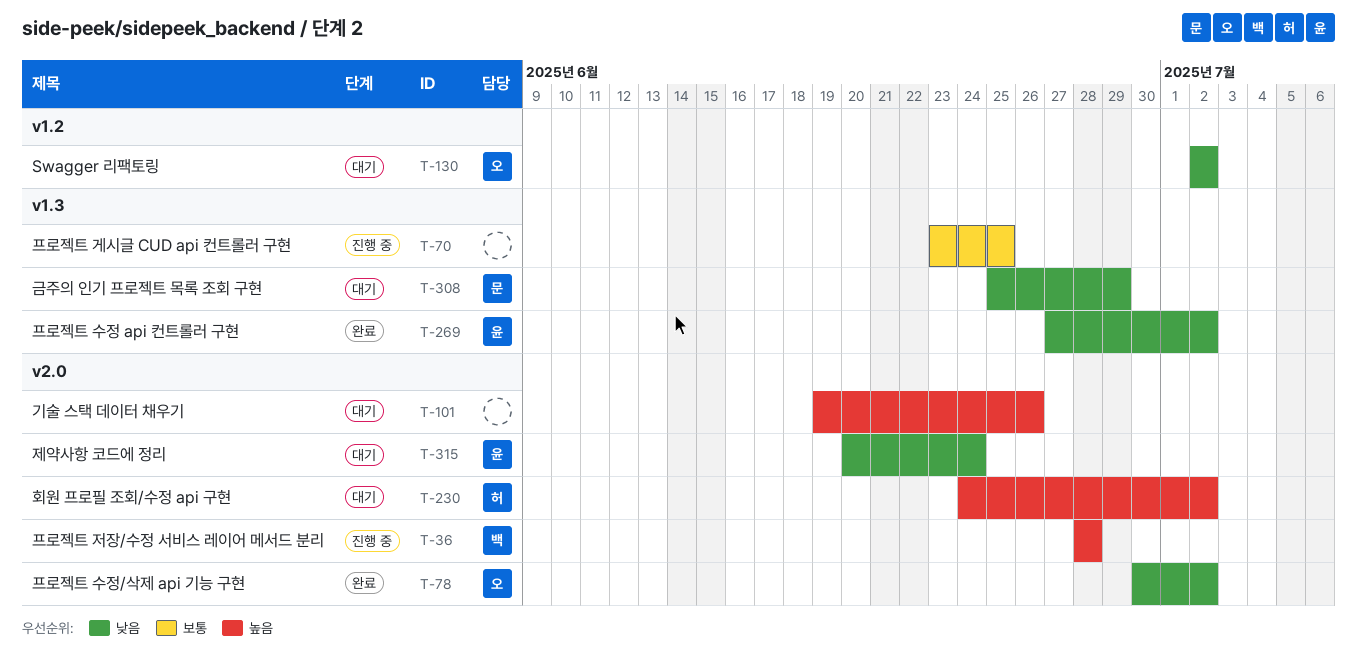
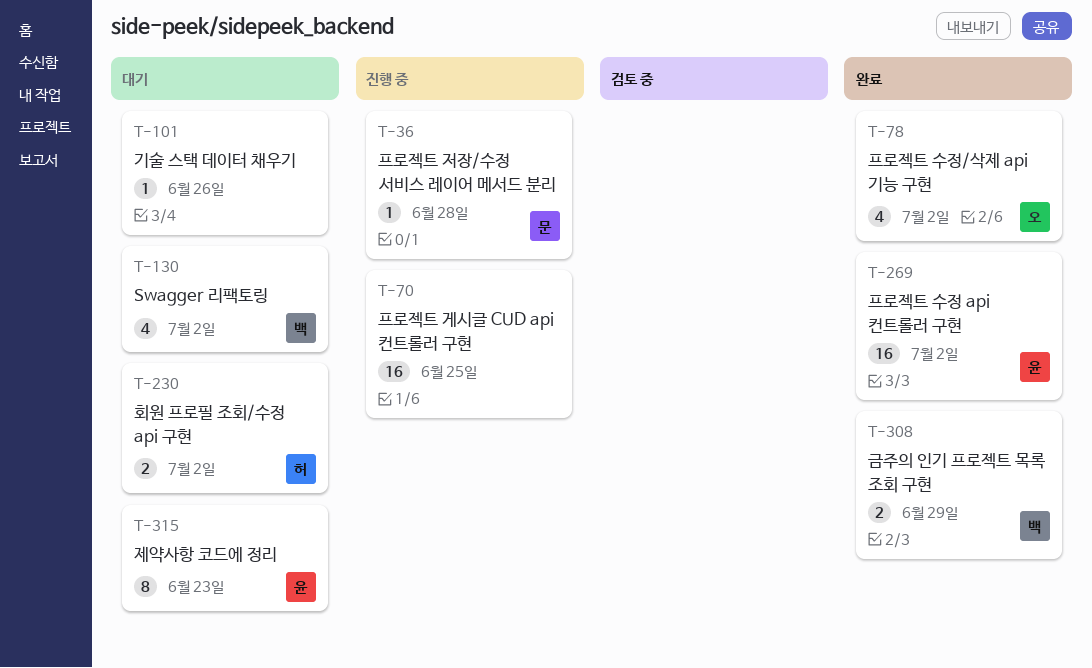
T-36, owner: 백 -> 문
T-130, owner: 오 -> 백
T-308, status: 대기 -> 완료
T-308, owner: 문 -> 백
T-315, due: Jun 24 -> Jun 23

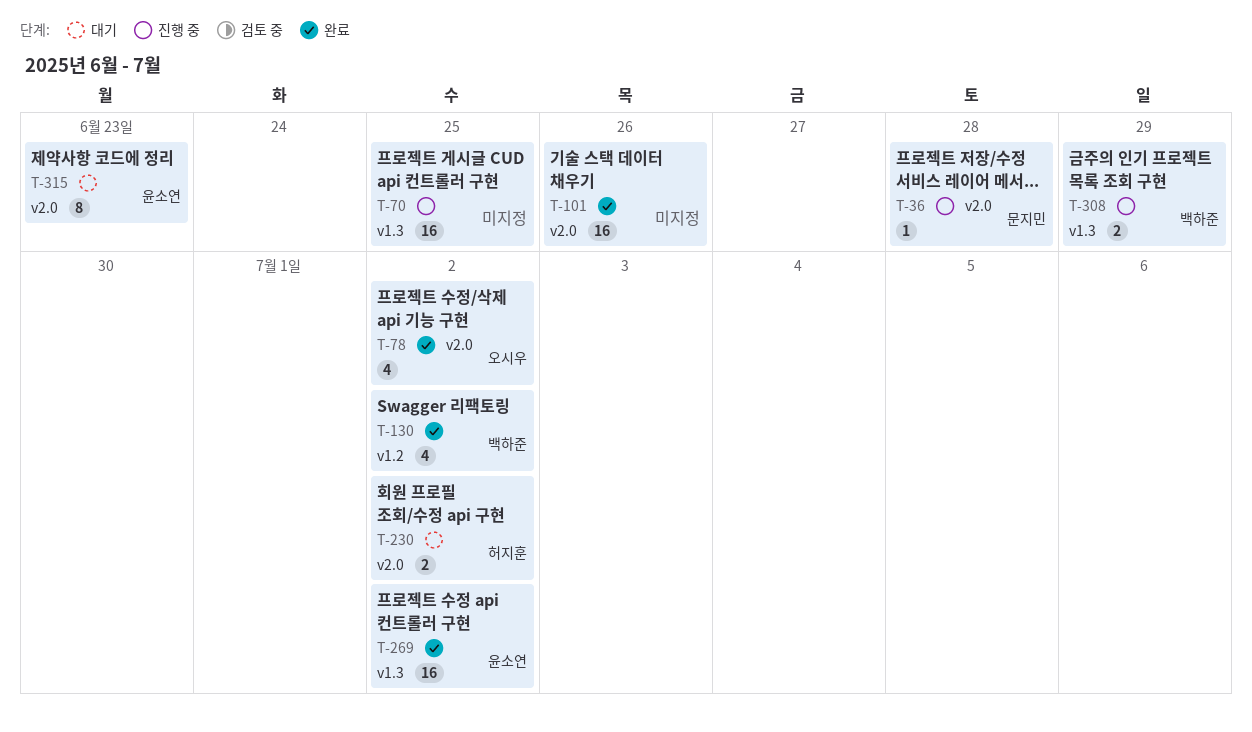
T-101, status: 대기 -> 완료
T-101, estimate: 1 -> 16
T-130, status: 대기 -> 완료
T-308, status: 완료 -> 진행 중

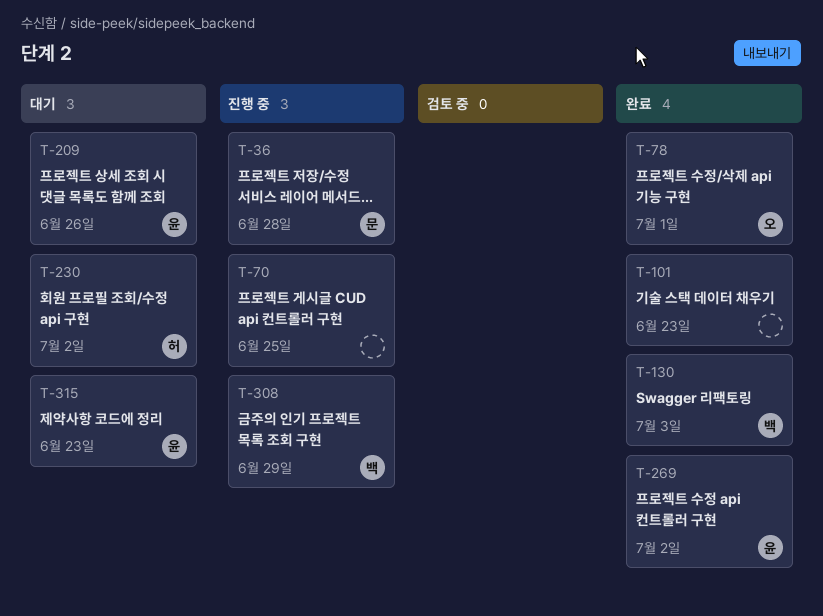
T-78, due: Jul 2 -> Jul 1
T-101, due: Jun 26 -> Jun 23
T-130, due: Jul 2 -> Jul 3
T-209: none -> present

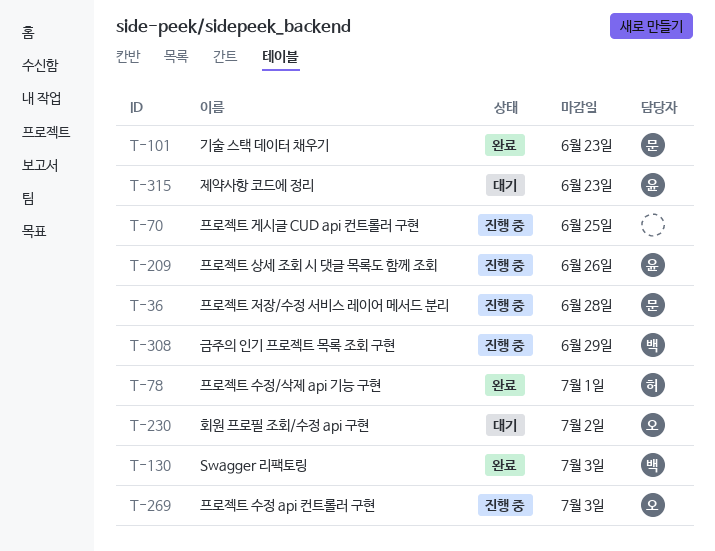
T-78, owner: 오 -> 허
T-101, owner: none -> 문
T-209, status: 대기 -> 진행 중
T-230, owner: 허 -> 오
T-269, status: 완료 -> 진행 중
T-269, owner: 윤 -> 오
T-269, due: Jul 2 -> Jul 3

